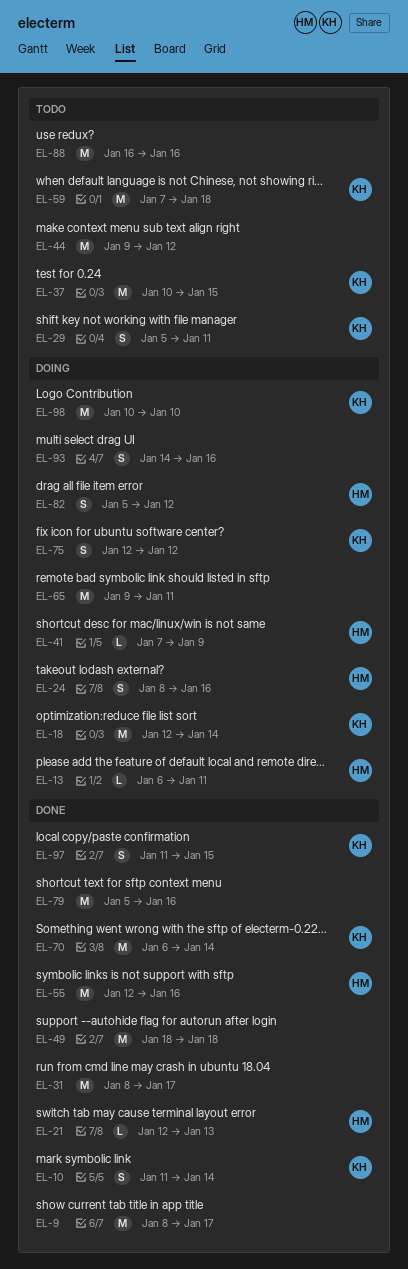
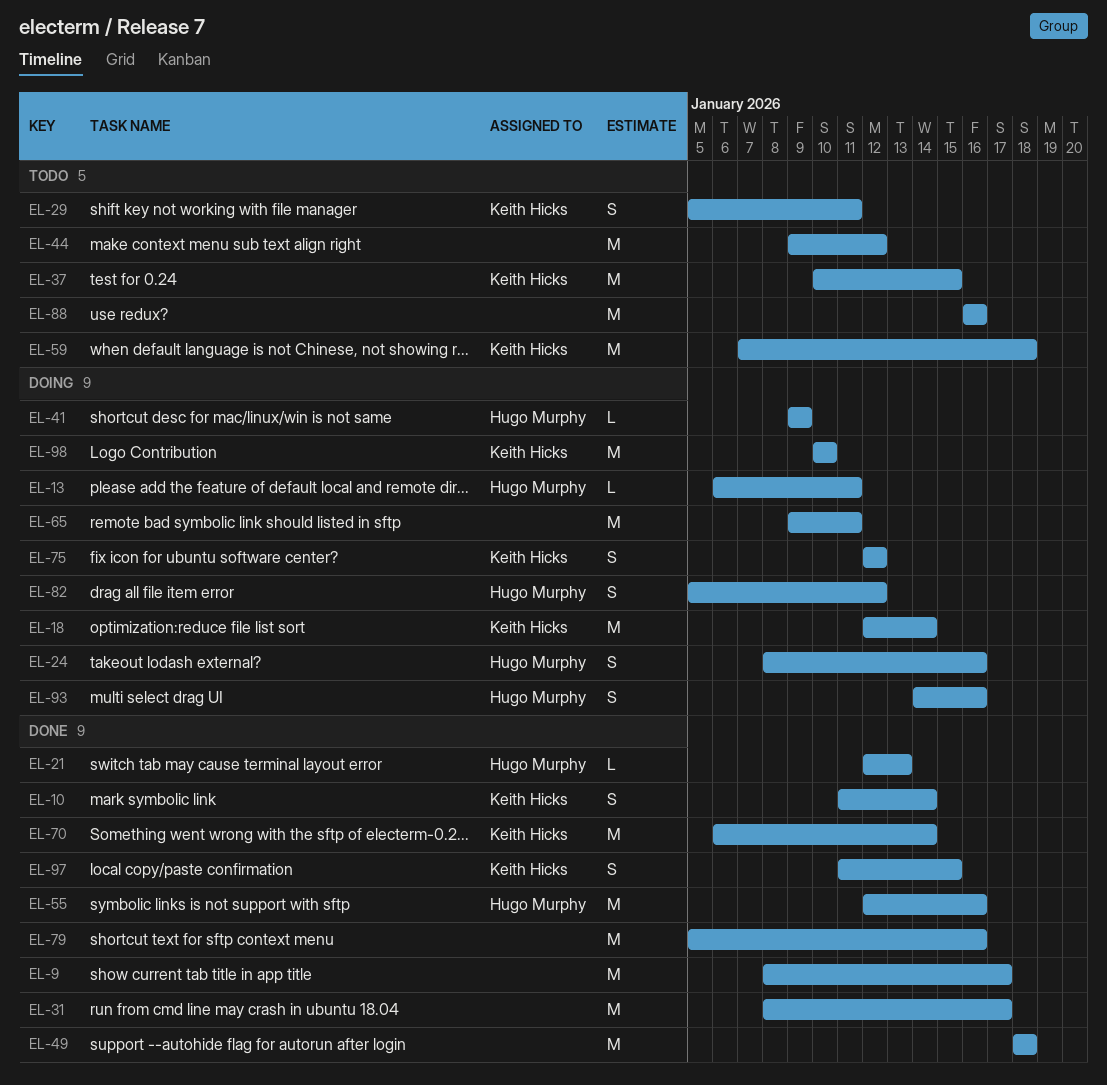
EL-41, start: Jan 7 -> Jan 9
EL-93, owner: none -> Hugo Murphy

